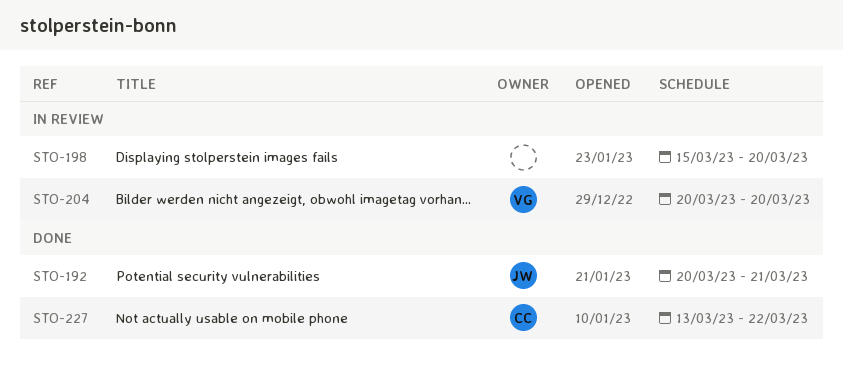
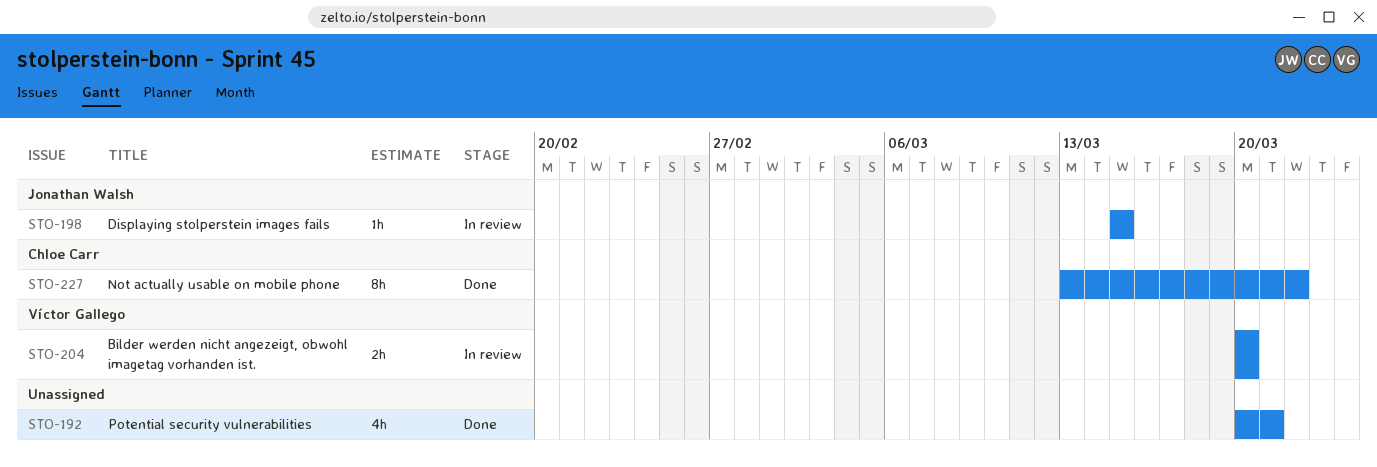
STO-192, owner: Jonathan Walsh -> none
STO-198, owner: none -> Jonathan Walsh
STO-198, due: Mar 20 -> Mar 15

